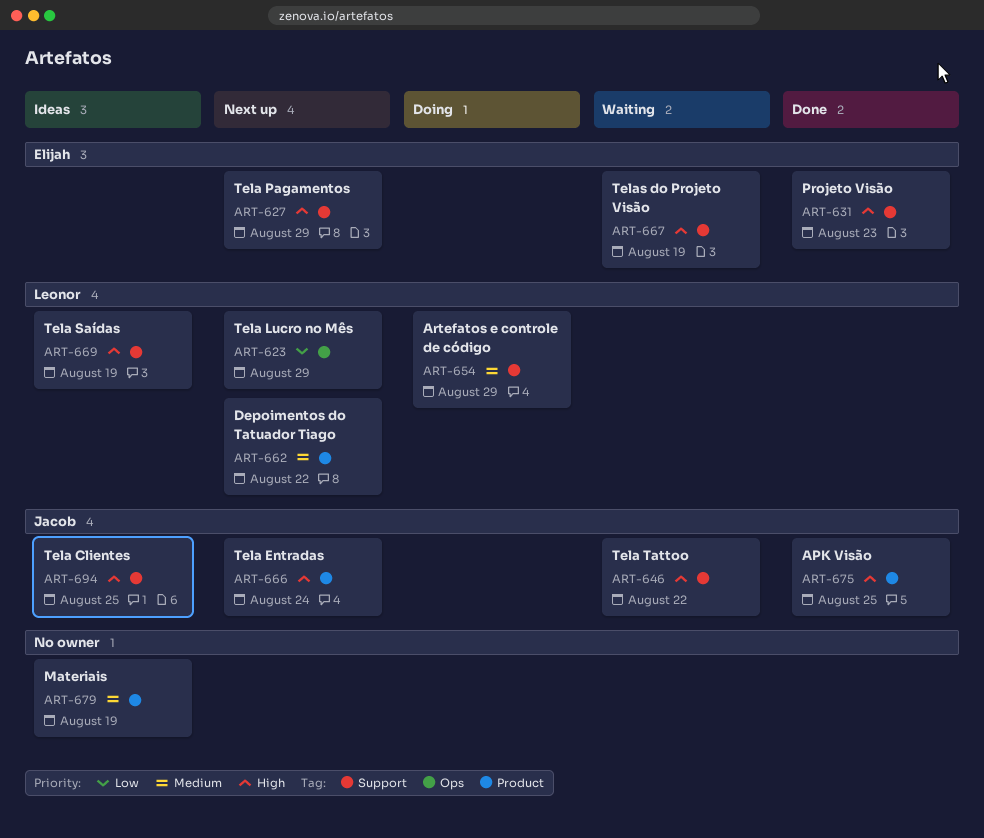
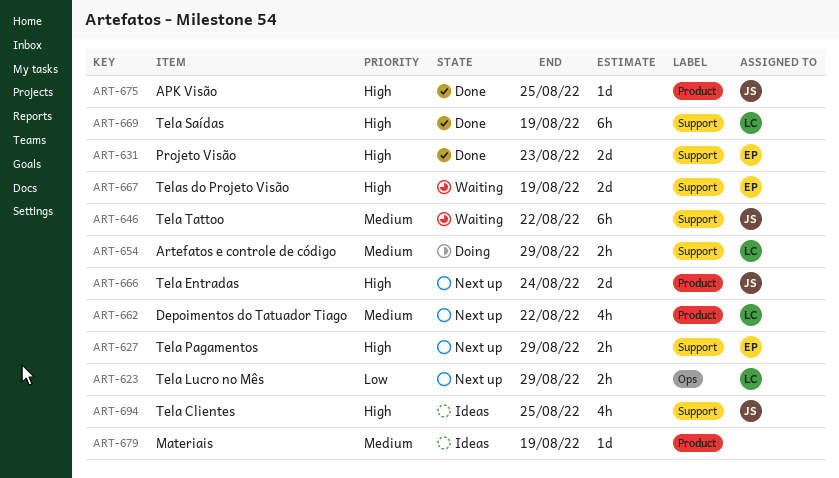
ART-646, priority: High -> Medium
ART-669, status: Ideas -> Done

